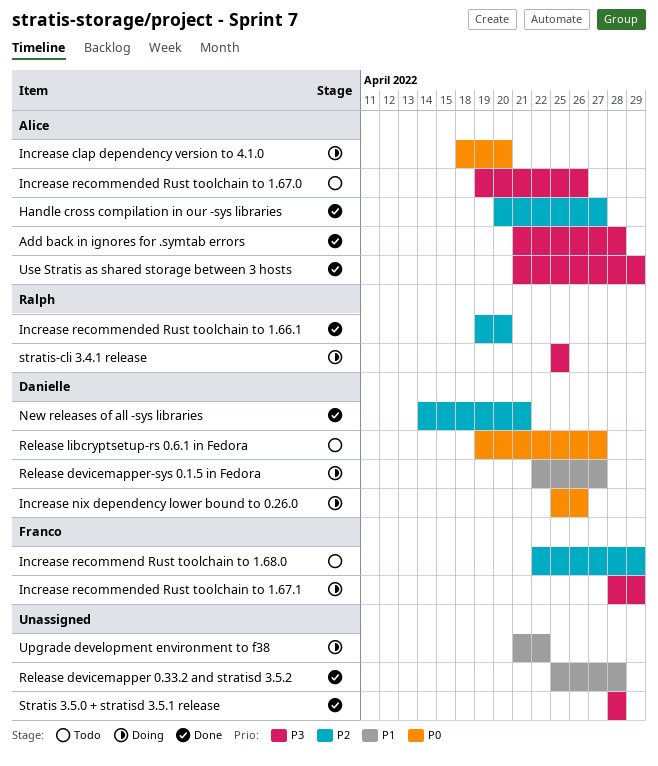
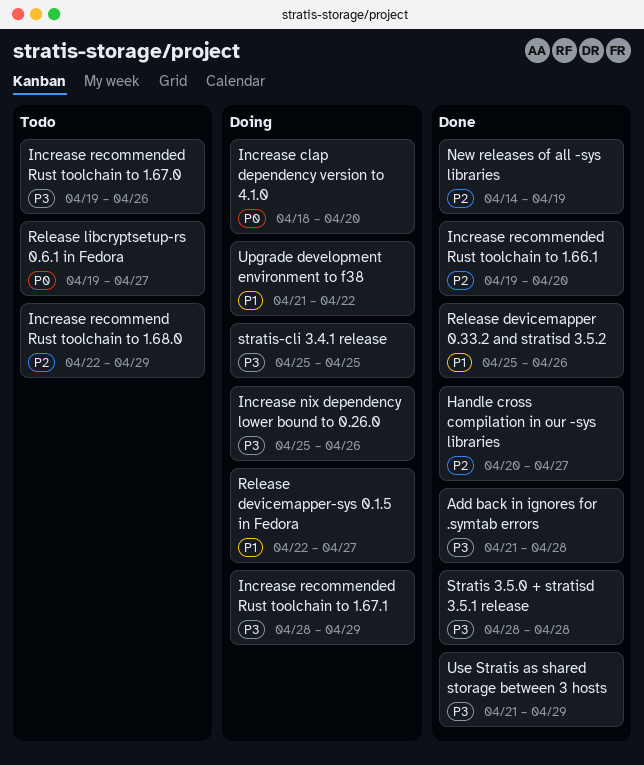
Increase nix dependency lower bound to 0.26.0, priority: P0 -> P3
New releases of all -sys libraries, due: Apr 21 -> Apr 19
Release devicemapper 0.33.2 and stratisd 3.5.2, due: Apr 28 -> Apr 26

